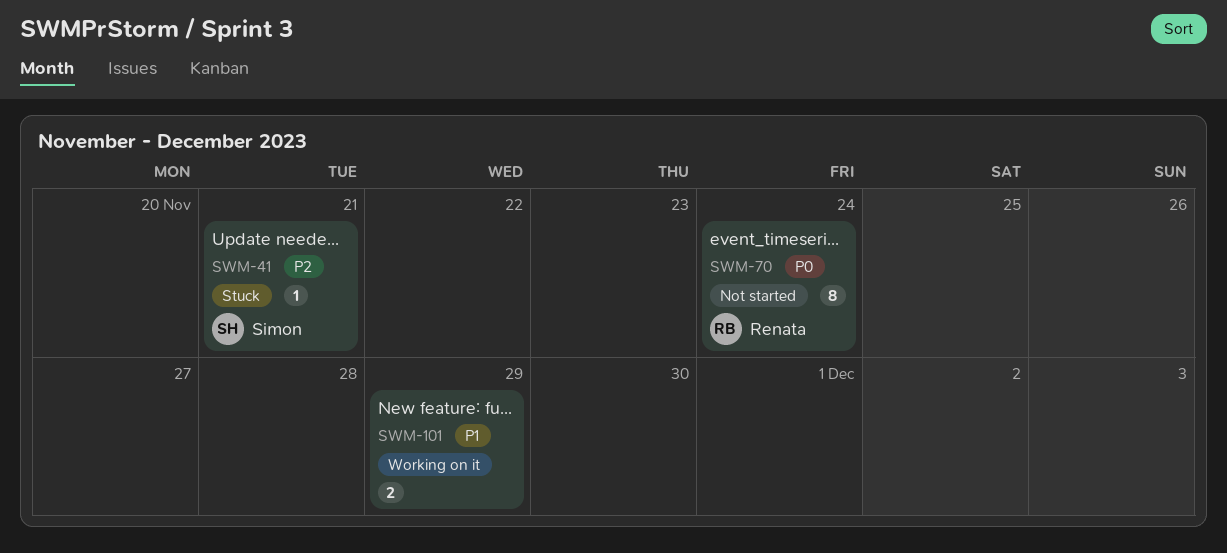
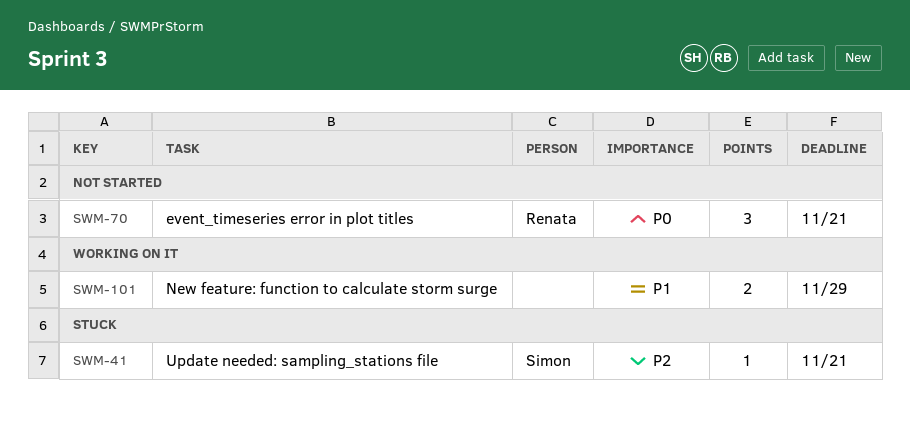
SWM-70, estimate: 8 -> 3
SWM-70, due: Nov 24 -> Nov 21

